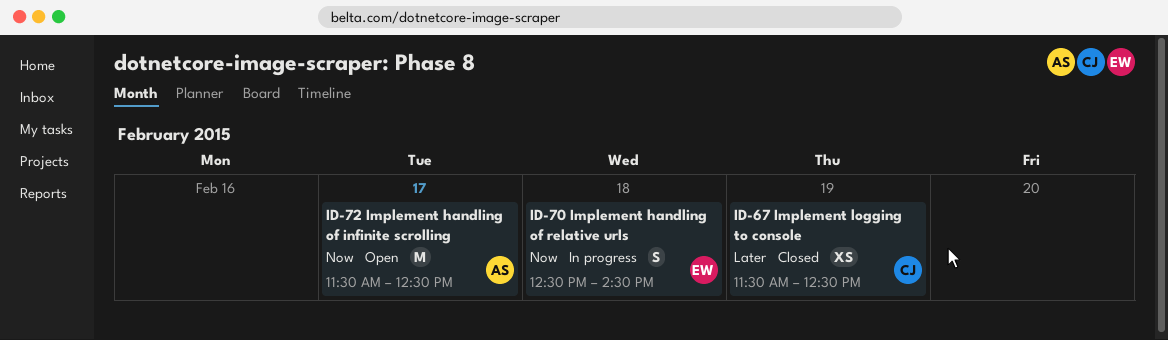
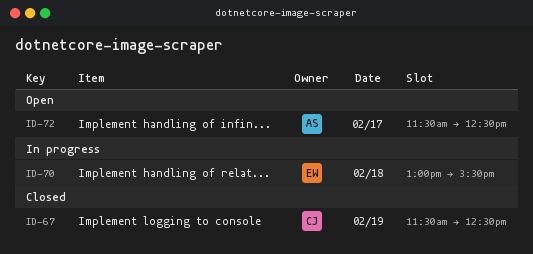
ID-70, begins: 12:30 -> 13:00
ID-70, ends: 14:30 -> 15:30

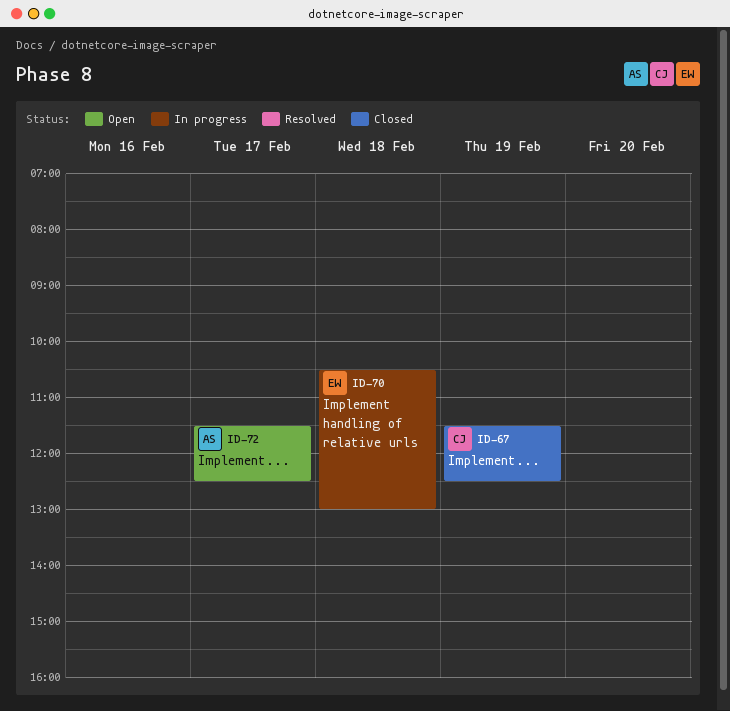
ID-70, begins: 13:00 -> 10:30
ID-70, ends: 15:30 -> 13:00

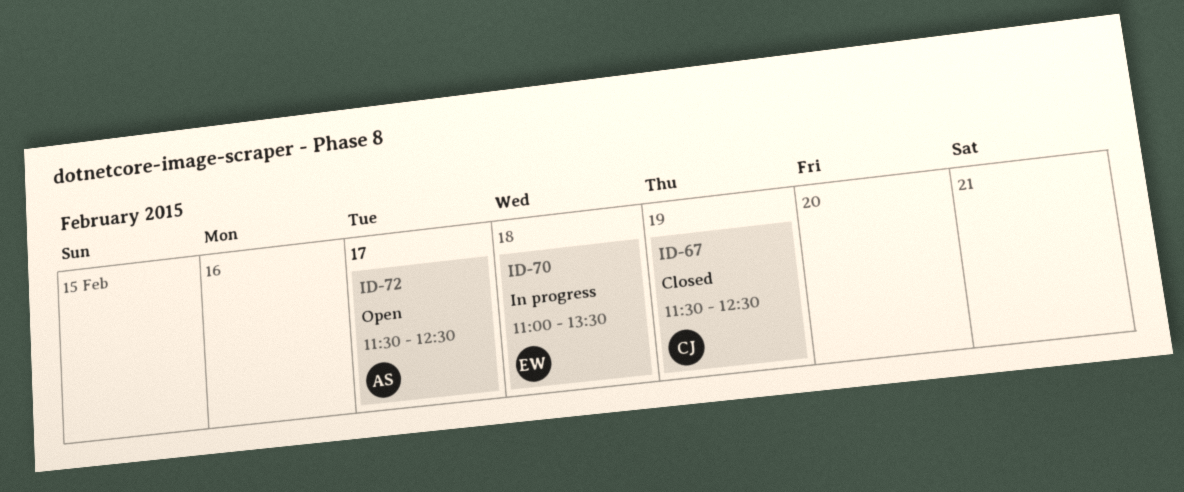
ID-70, begins: 10:30 -> 11:00
ID-70, ends: 13:00 -> 13:30

